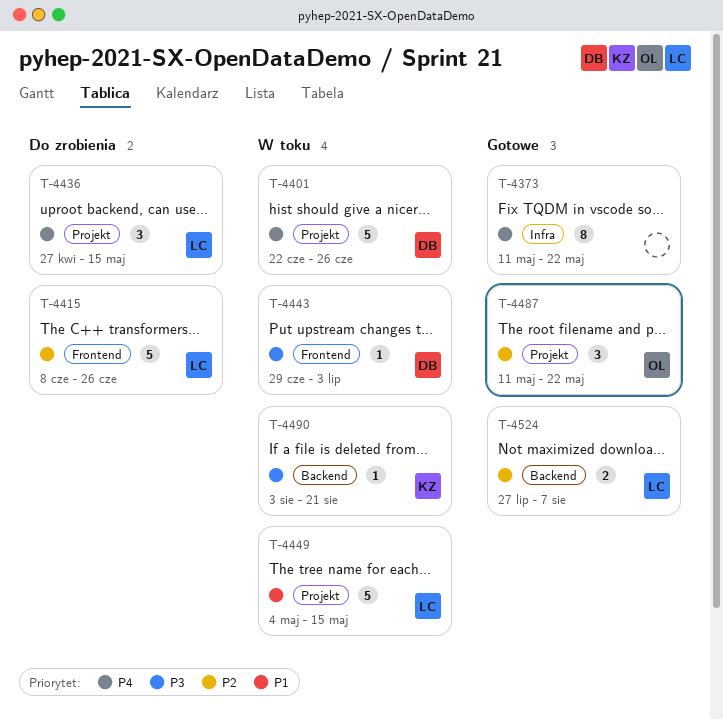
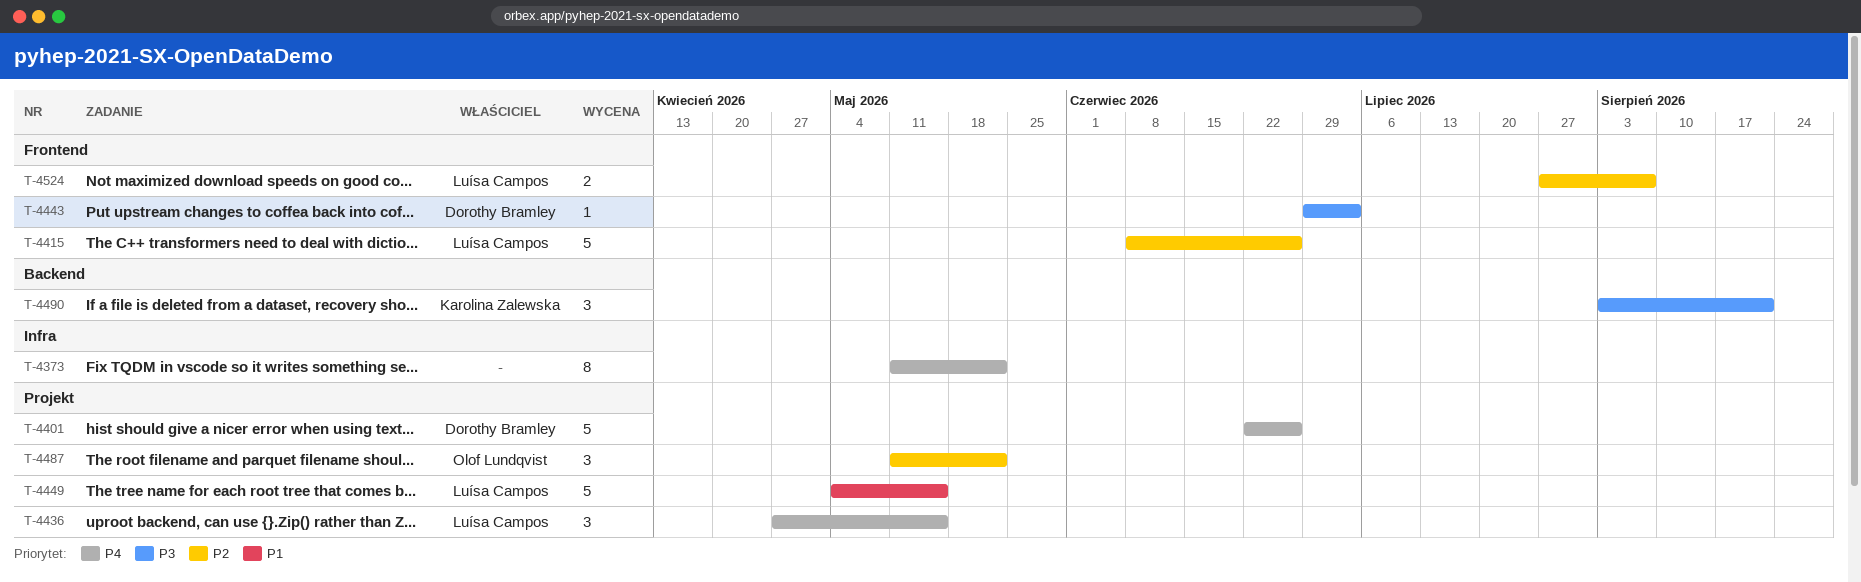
T-4490, estimate: 1 -> 3
T-4524, label: Backend -> Frontend

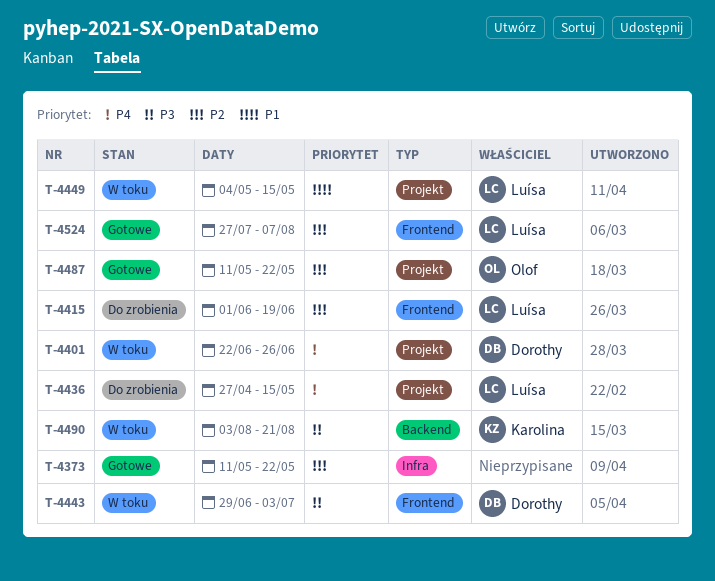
T-4373, priority: P4 -> P2
T-4415, start: Jun 8 -> Jun 1
T-4415, due: Jun 26 -> Jun 19

